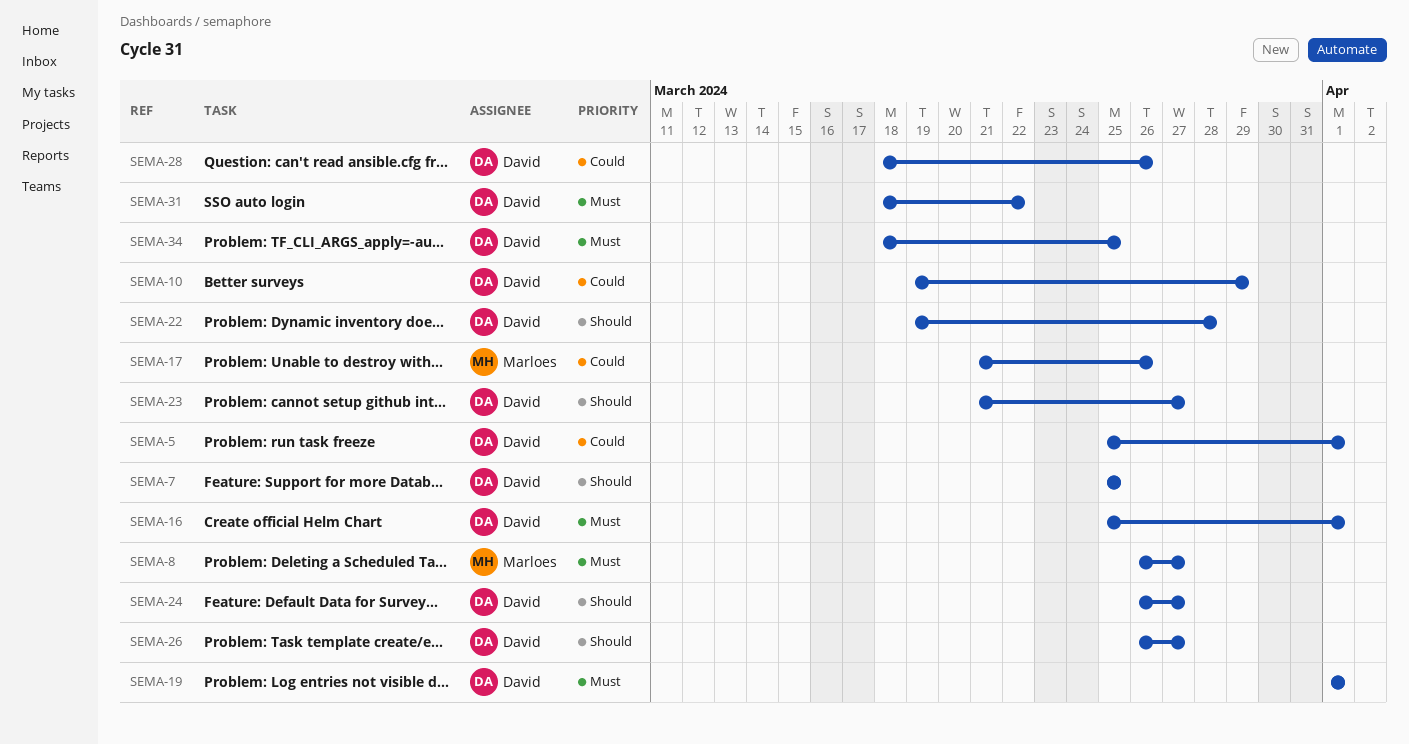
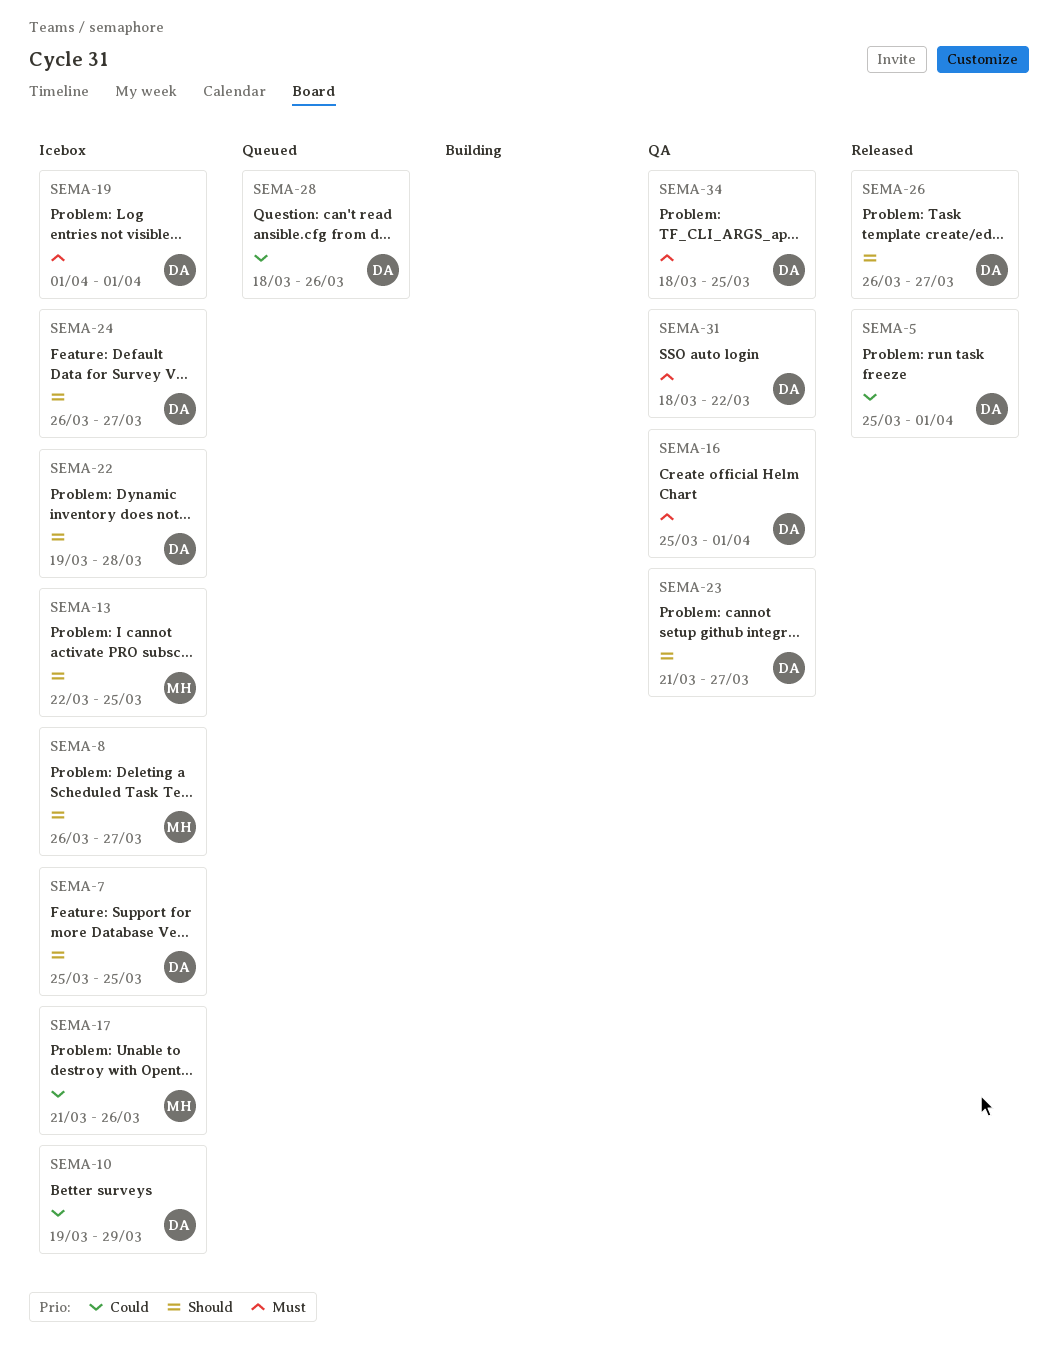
SEMA-8, priority: Must -> Should
SEMA-13: none -> present

